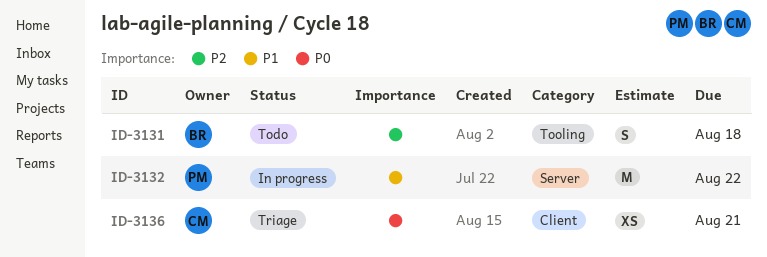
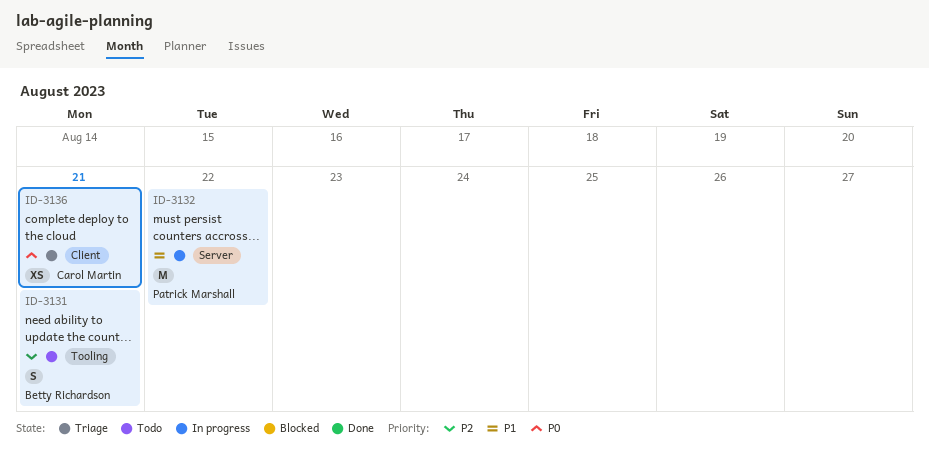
ID-3131, due: Aug 18 -> Aug 21

